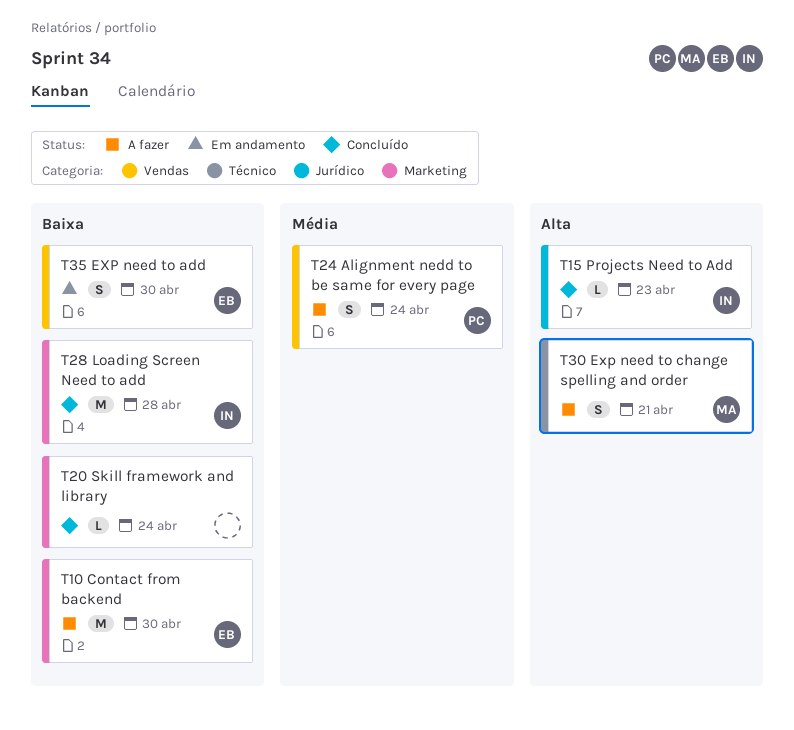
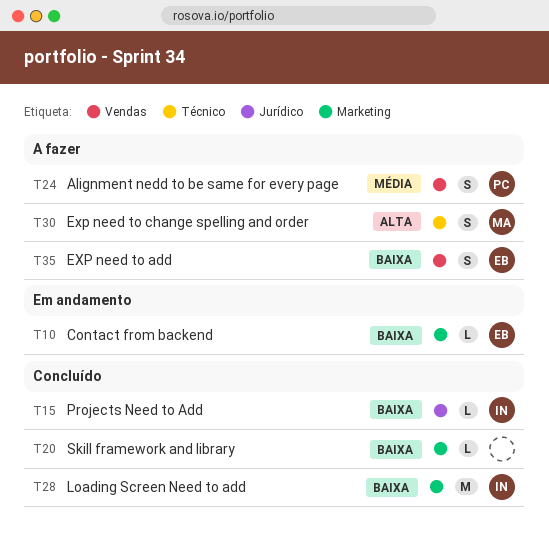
T10, status: A fazer -> Em andamento
T10, estimate: M -> L
T15, priority: Alta -> Baixa
T35, status: Em andamento -> A fazer

